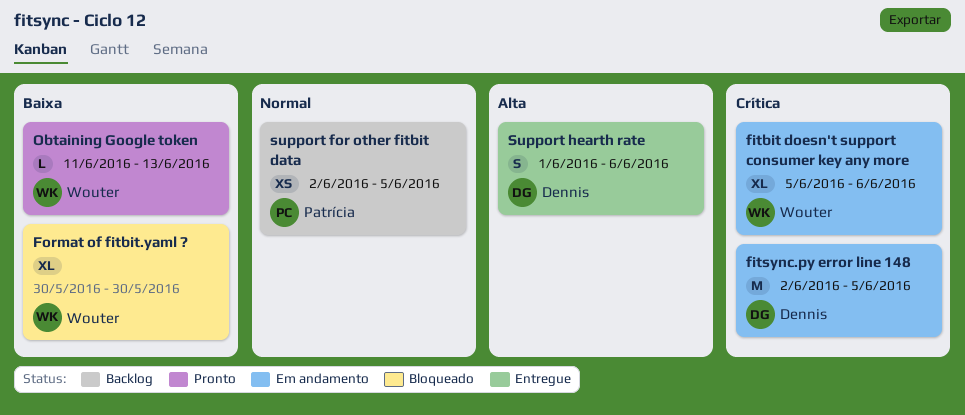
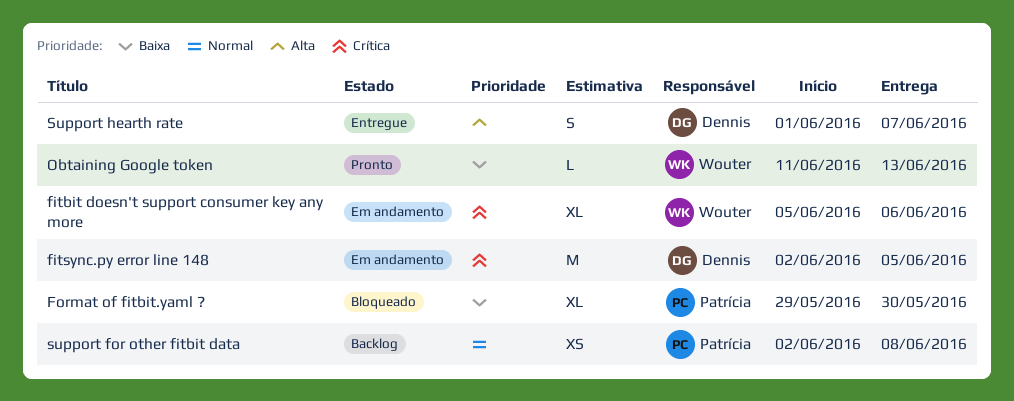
Format of fitbit.yaml ?, owner: Wouter -> Patrícia
Format of fitbit.yaml ?, start: May 30 -> May 29
support for other fitbit data, due: Jun 5 -> Jun 8
Support hearth rate, due: Jun 6 -> Jun 7

